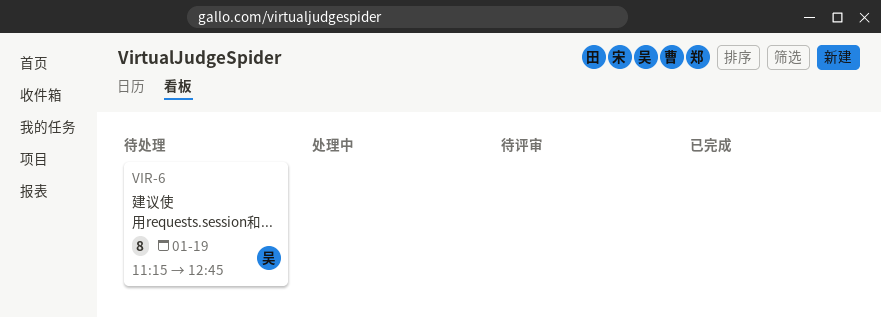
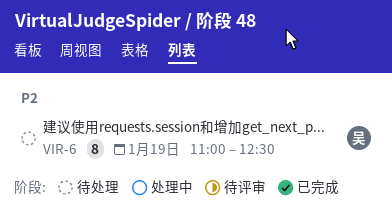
VIR-6, begins: 11:15 -> 11:00
VIR-6, ends: 12:45 -> 12:30

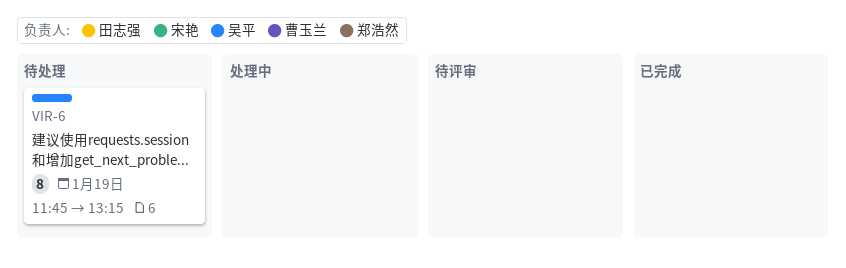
VIR-6, begins: 11:00 -> 11:45
VIR-6, ends: 12:30 -> 13:15

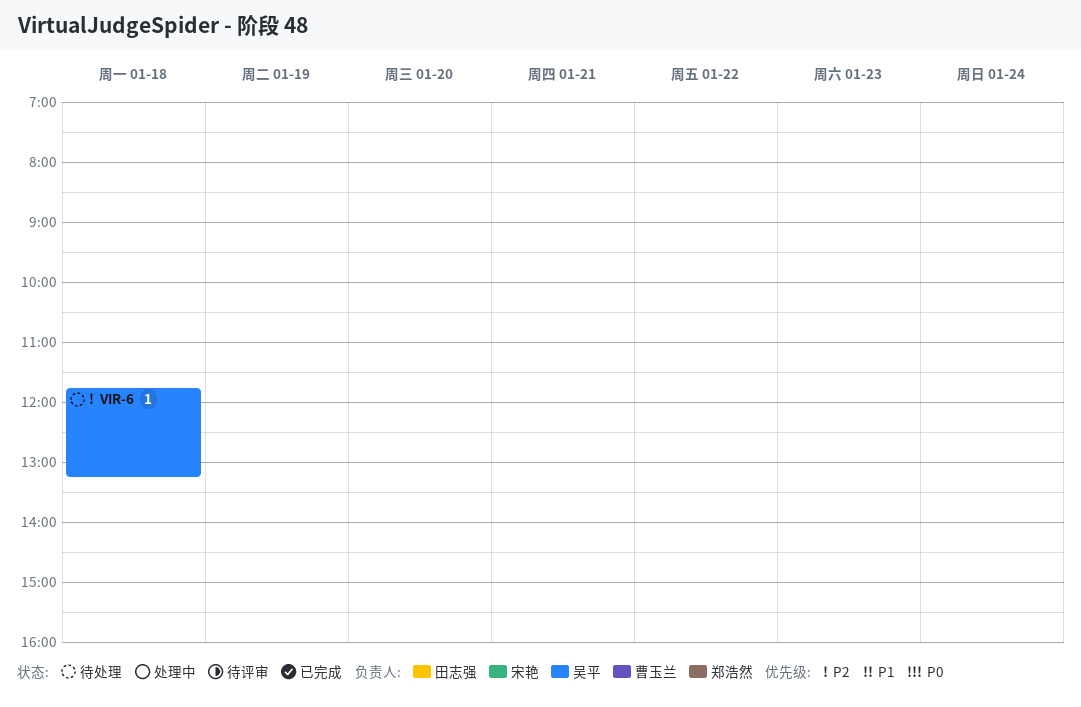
VIR-6, estimate: 8 -> 1
VIR-6, day: Jan 19 -> Jan 18

